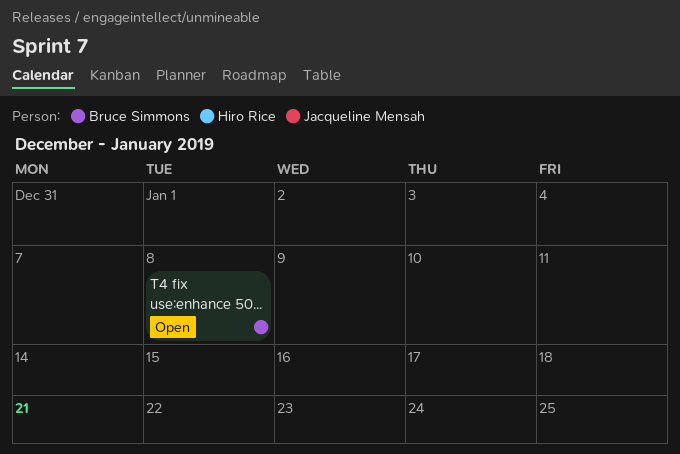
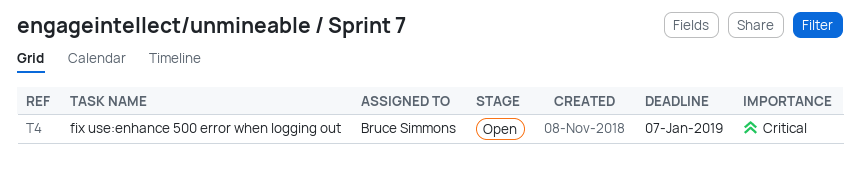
T4, due: Jan 8 -> Jan 7

